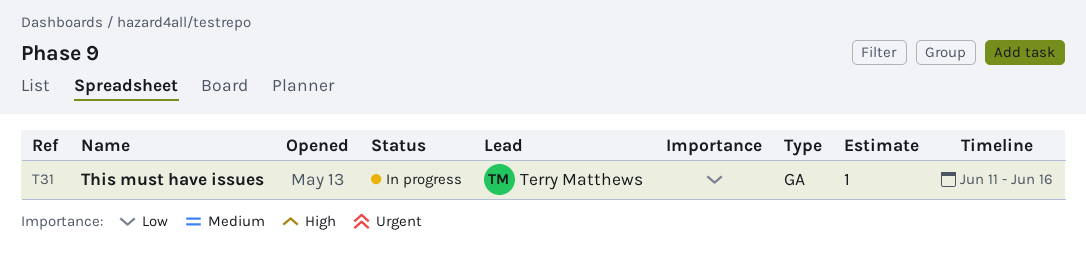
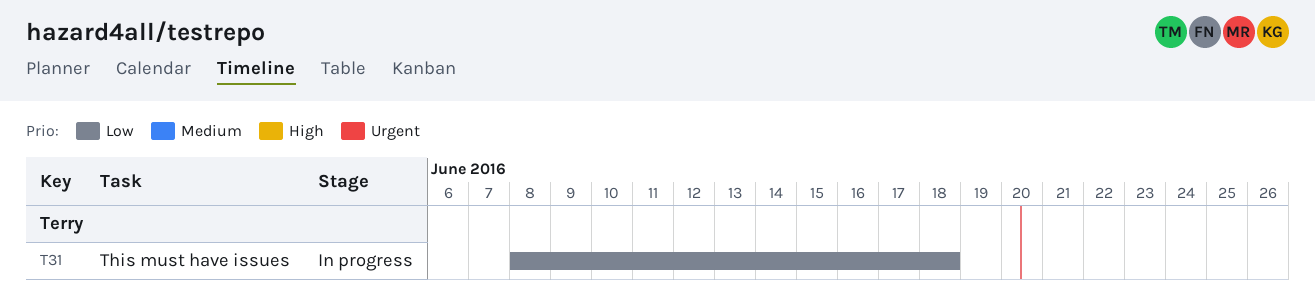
T31, start: Jun 11 -> Jun 8
T31, due: Jun 16 -> Jun 18

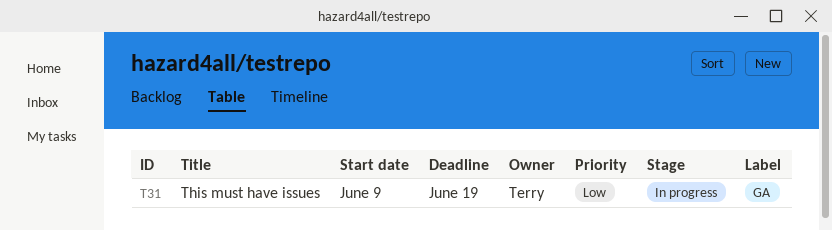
T31, start: Jun 8 -> Jun 9
T31, due: Jun 18 -> Jun 19

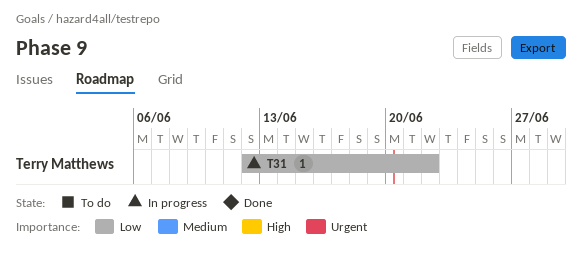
T31, start: Jun 9 -> Jun 12
T31, due: Jun 19 -> Jun 22

